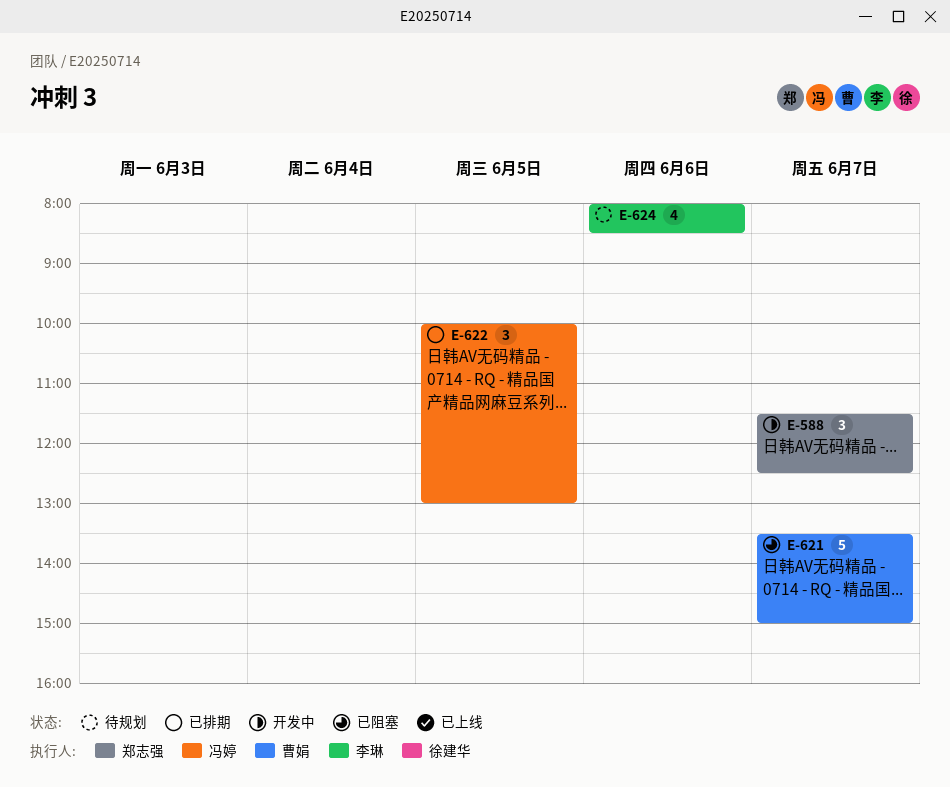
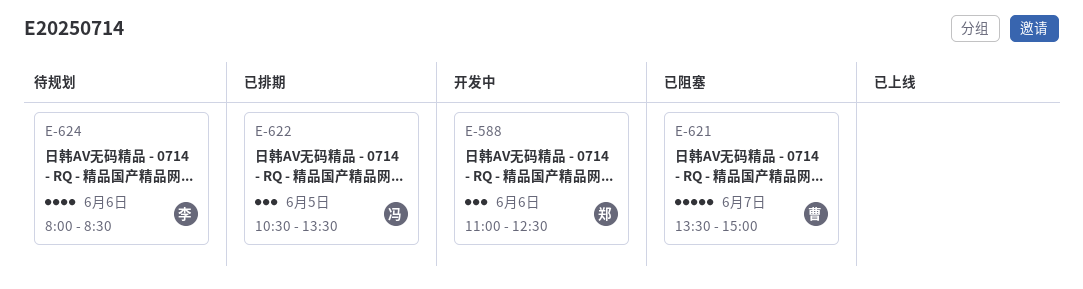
E-588, day: Jun 7 -> Jun 6
E-588, begins: 11:30 -> 11:00
E-622, begins: 10:00 -> 10:30
E-622, ends: 13:00 -> 13:30

